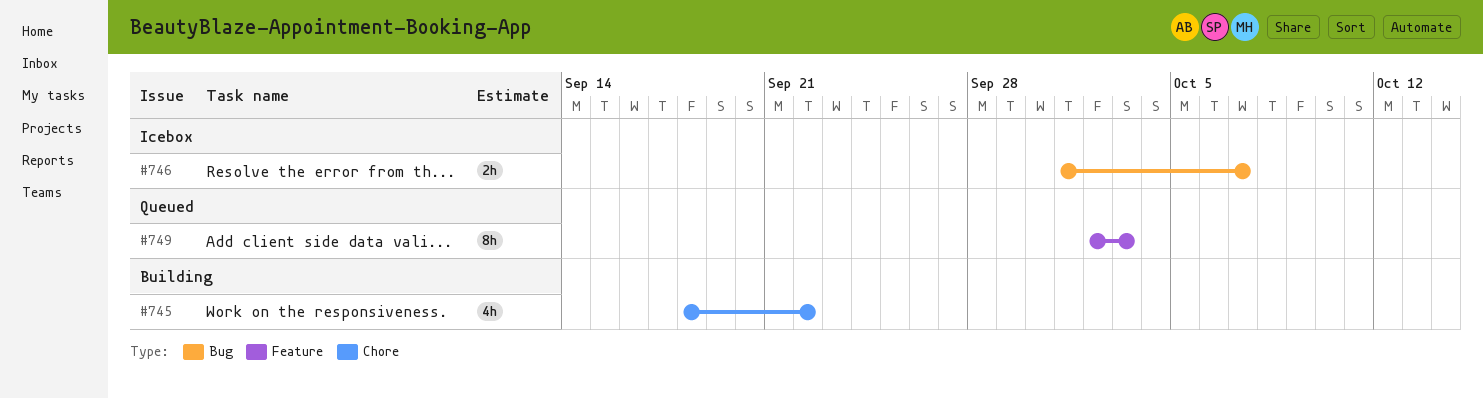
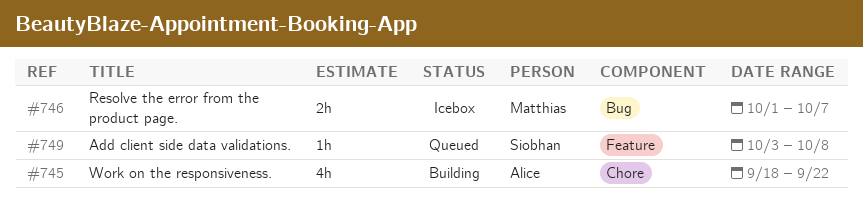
#749, estimate: 8h -> 1h
#749, start: Oct 2 -> Oct 3
#749, due: Oct 3 -> Oct 8

